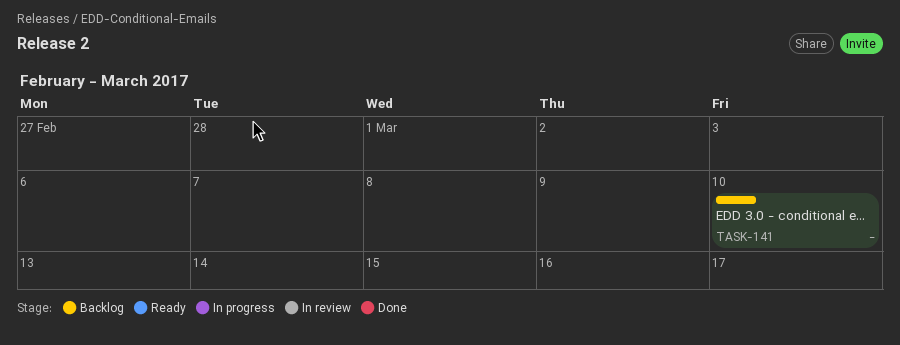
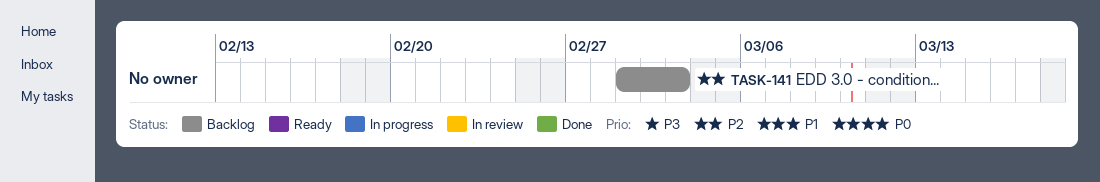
TASK-141, due: Mar 10 -> Mar 3

